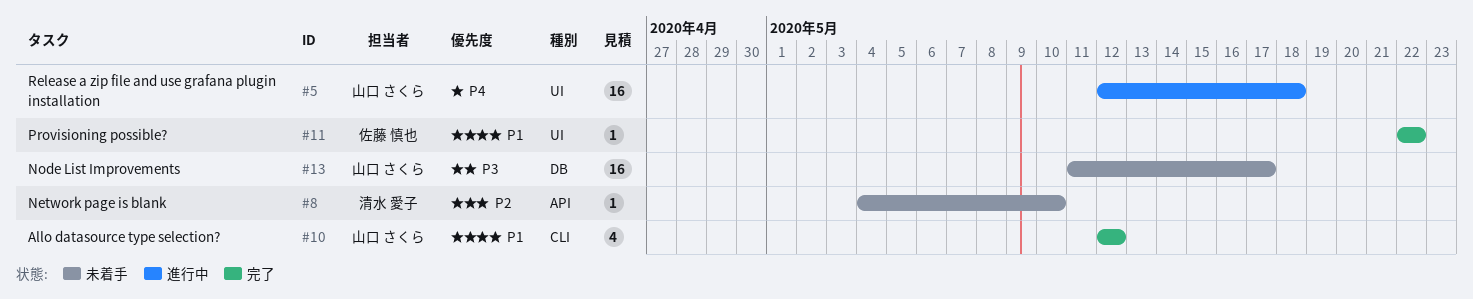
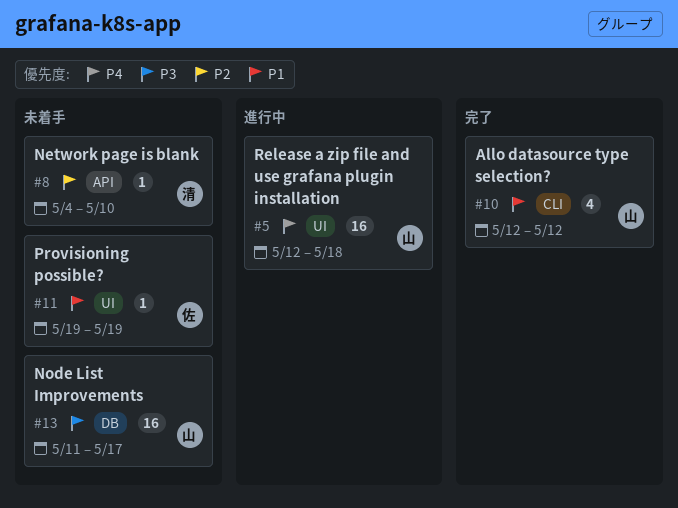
#11, status: 完了 -> 未着手
#11, start: May 22 -> May 19
#11, due: May 22 -> May 19

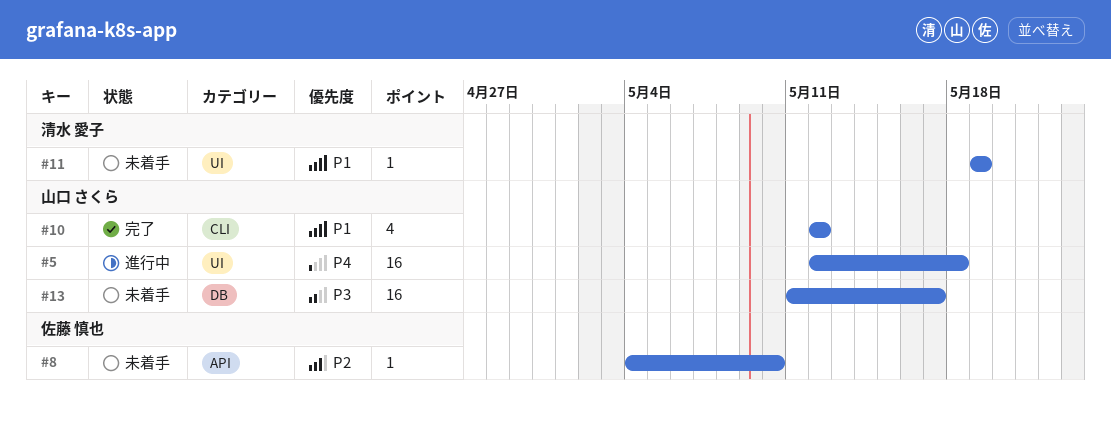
#8, owner: 清水 愛子 -> 佐藤 慎也
#11, owner: 佐藤 慎也 -> 清水 愛子

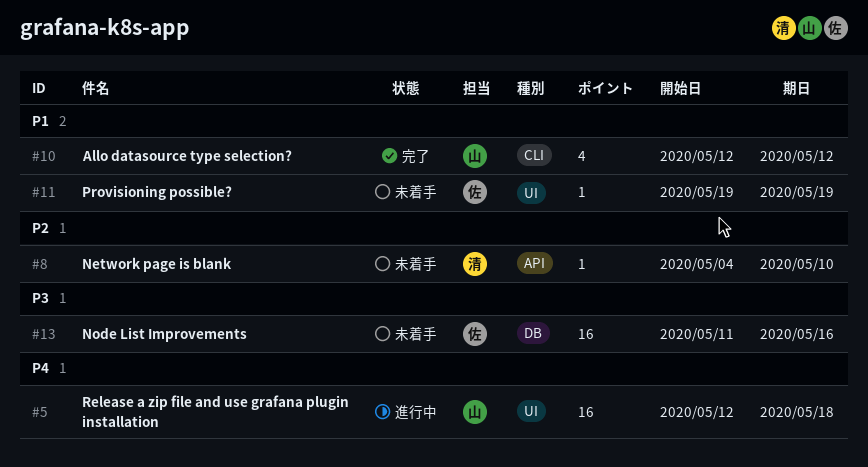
#8, owner: 佐藤 慎也 -> 清水 愛子
#11, owner: 清水 愛子 -> 佐藤 慎也
#13, owner: 山口 さくら -> 佐藤 慎也
#13, due: May 17 -> May 16

